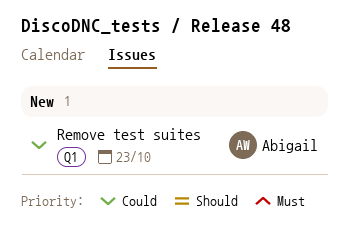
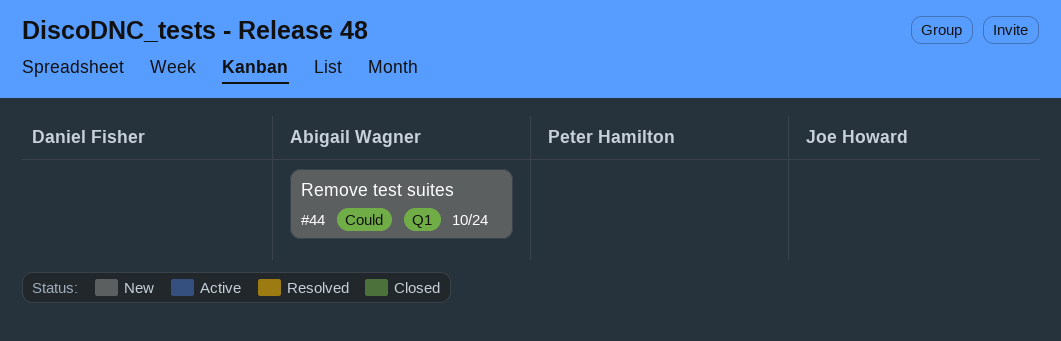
Remove test suites, due: Oct 23 -> Oct 24

